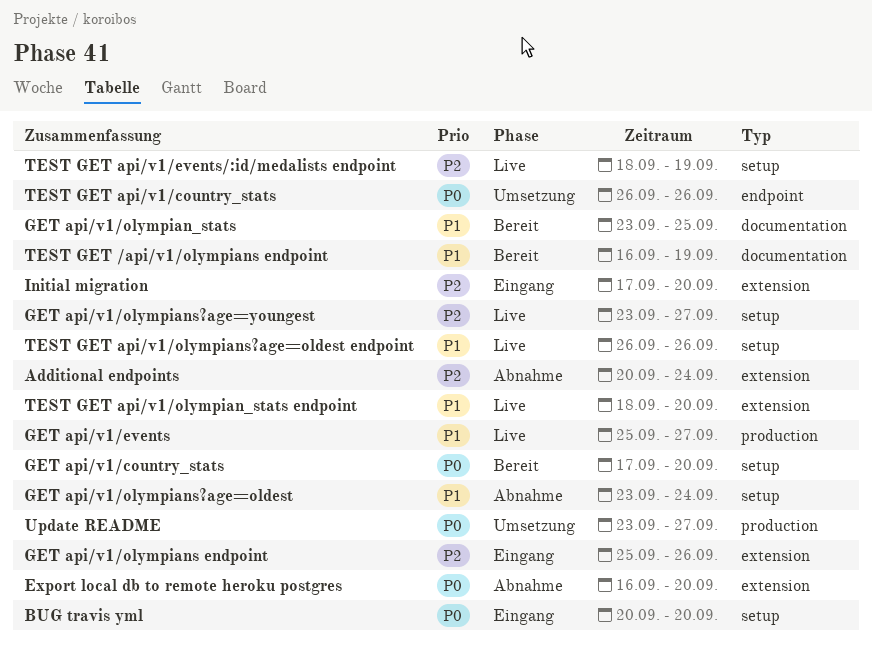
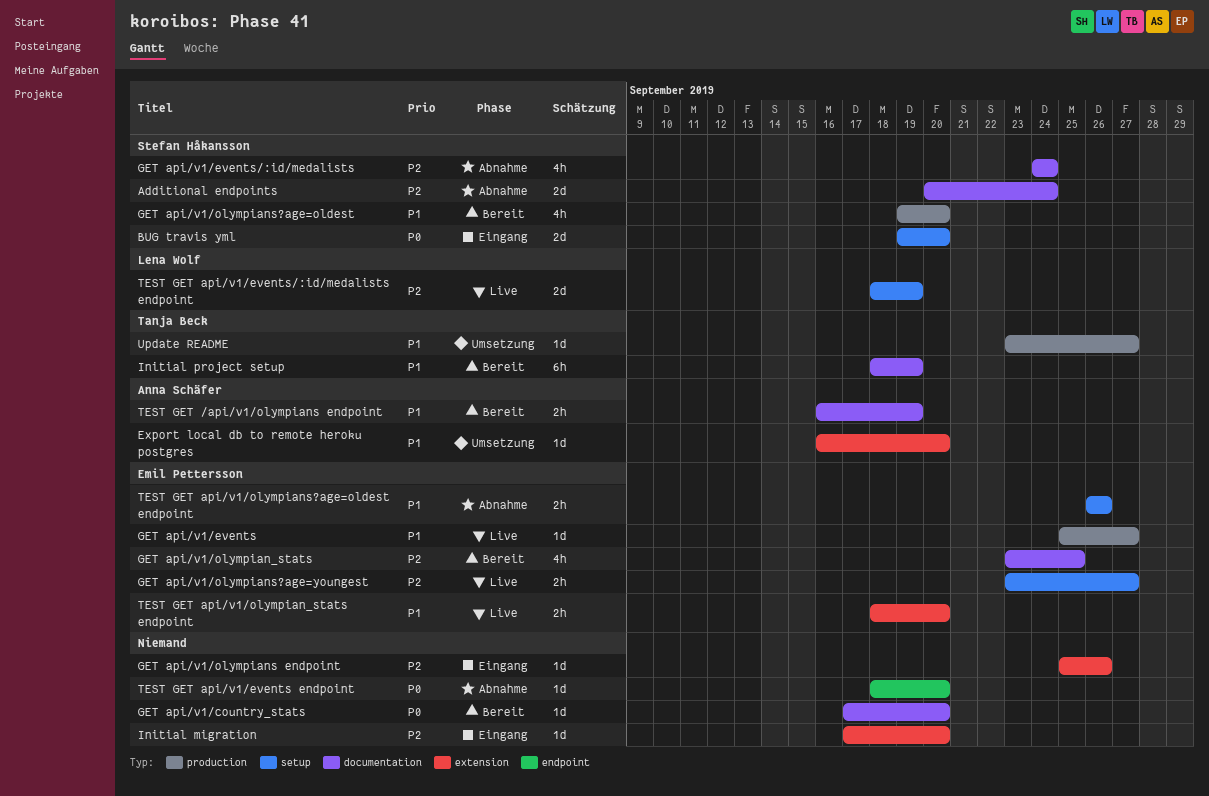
Additional endpoints, label: extension -> documentation
BUG travis yml, start: Sep 20 -> Sep 19
Export local db to remote heroku postgres, status: Abnahme -> Umsetzung
Export local db to remote heroku postgres, priority: P0 -> P1
GET api/v1/country_stats, label: setup -> documentation
GET api/v1/events/:id/medalists: none -> present
GET api/v1/olympian_stats, priority: P1 -> P2
GET api/v1/olympians?age=oldest, status: Abnahme -> Bereit
GET api/v1/olympians?age=oldest, label: setup -> production
GET api/v1/olympians?age=oldest, start: Sep 23 -> Sep 19
GET api/v1/olympians?age=oldest, due: Sep 24 -> Sep 20
Initial project setup: none -> present
TEST GET api/v1/country_stats: present -> none
TEST GET api/v1/events endpoint: none -> present
TEST GET api/v1/olympians?age=oldest endpoint, status: Live -> Abnahme
Update README, priority: P0 -> P1

